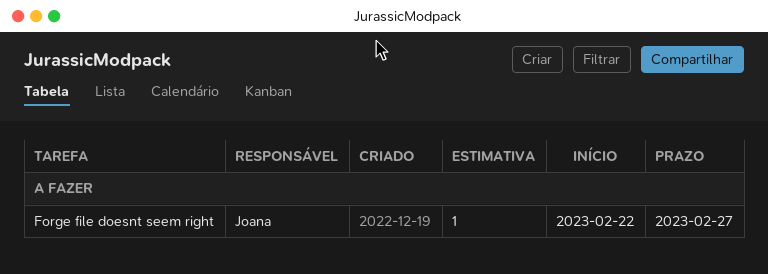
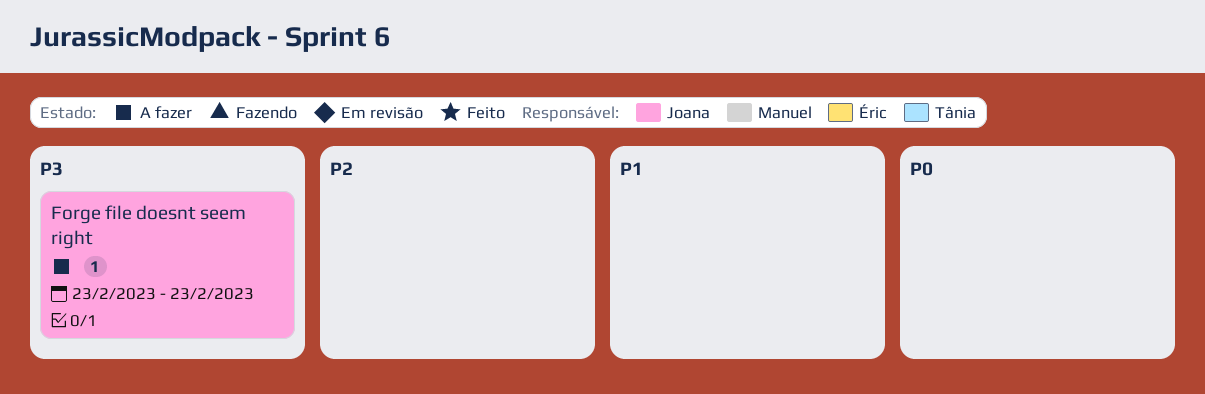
Forge file doesnt seem right, start: Feb 22 -> Feb 23
Forge file doesnt seem right, due: Feb 27 -> Feb 23

